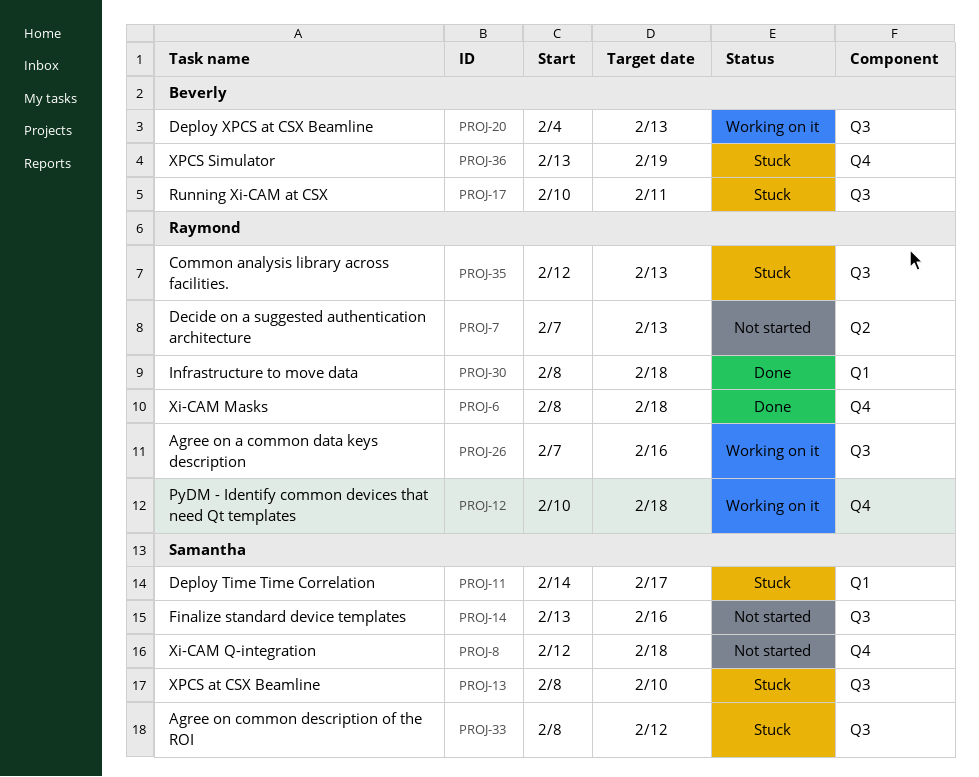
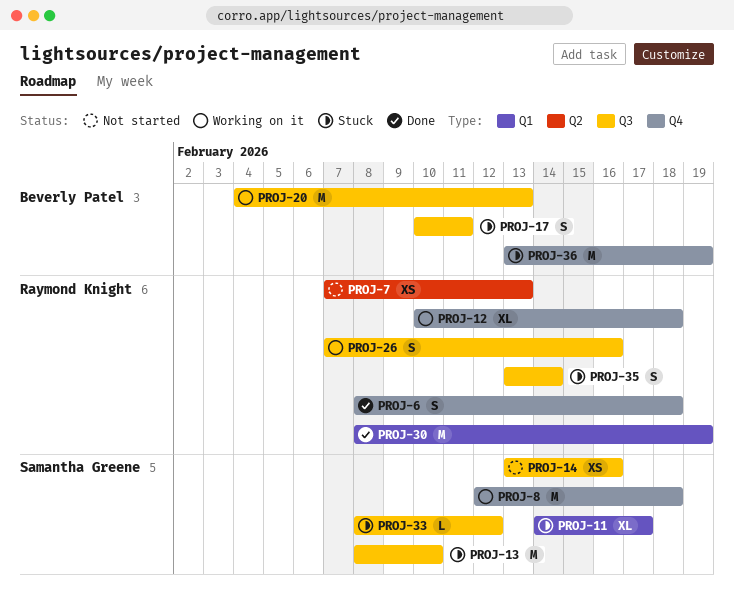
PROJ-8, status: Not started -> Working on it
PROJ-30, due: Feb 18 -> Feb 19
PROJ-35, start: Feb 12 -> Feb 13
PROJ-35, due: Feb 13 -> Feb 14

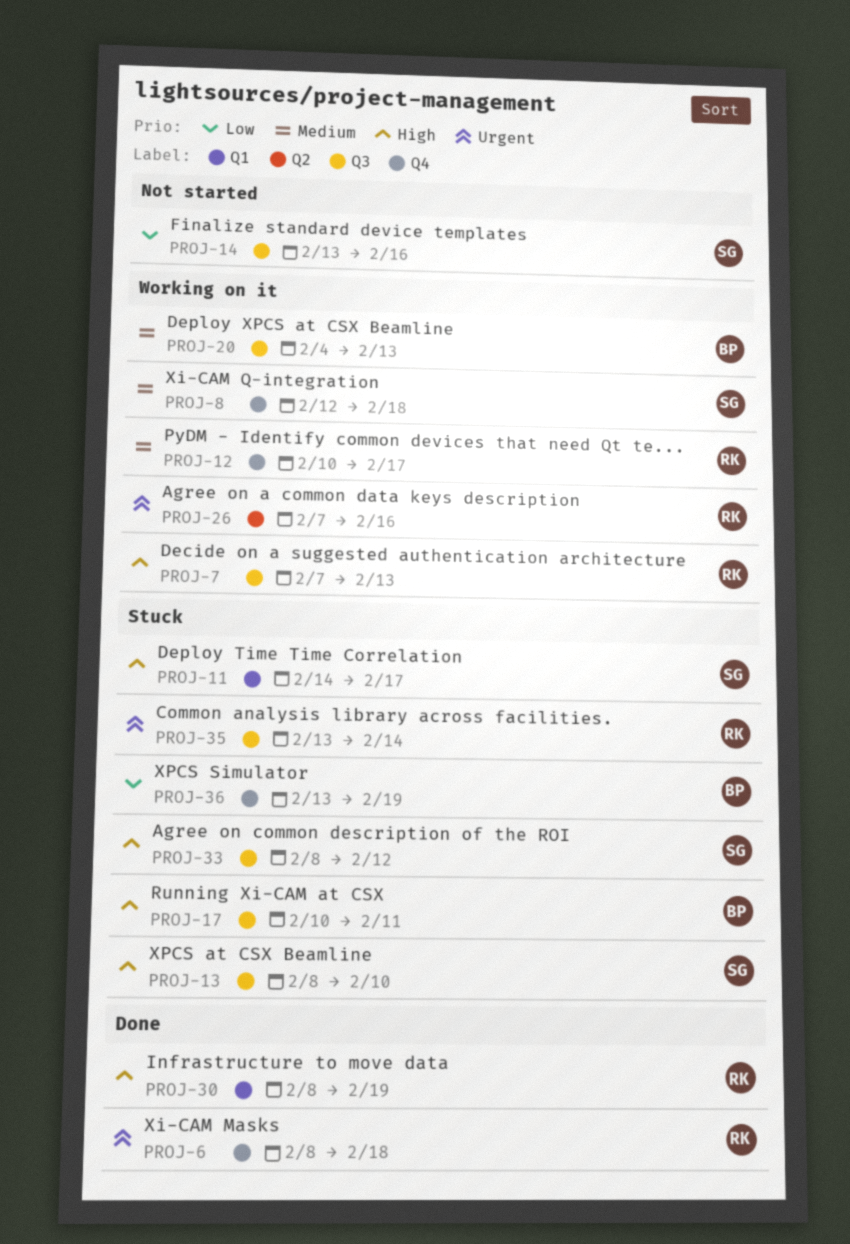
PROJ-7, status: Not started -> Working on it
PROJ-7, label: Q2 -> Q3
PROJ-12, due: Feb 18 -> Feb 17
PROJ-26, label: Q3 -> Q2

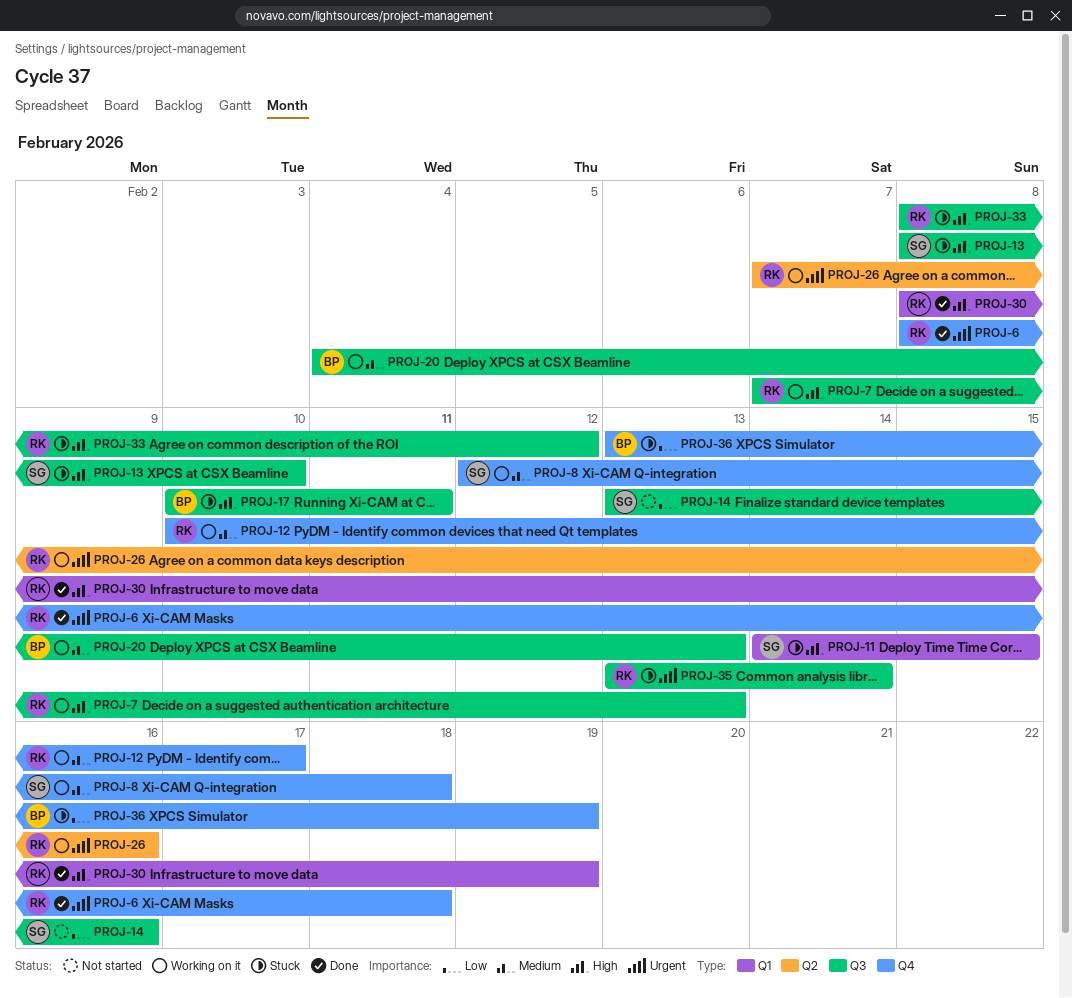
PROJ-11, due: Feb 17 -> Feb 15
PROJ-33, owner: SG -> RK

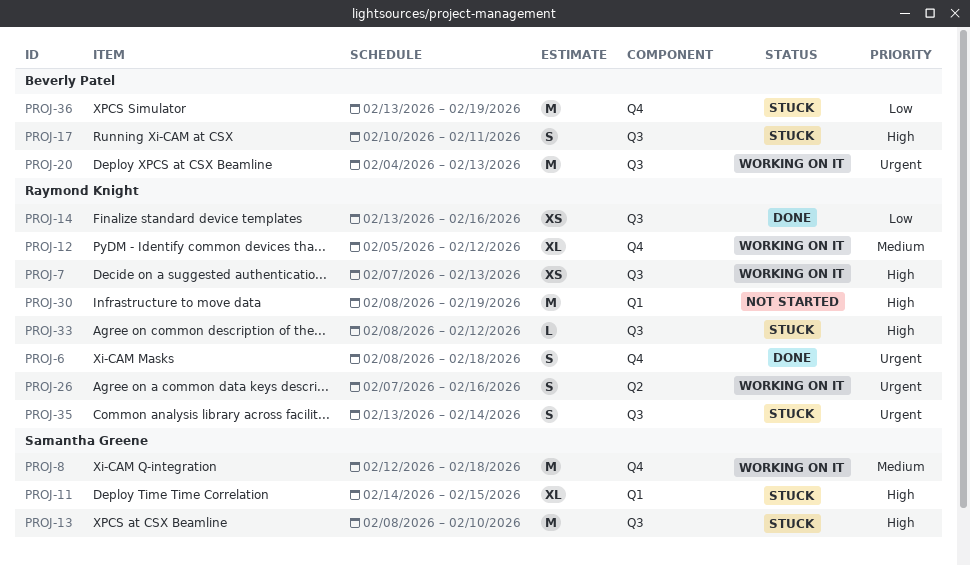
PROJ-12, start: Feb 10 -> Feb 5
PROJ-12, due: Feb 17 -> Feb 12
PROJ-14, status: Not started -> Done
PROJ-14, owner: Samantha Greene -> Raymond Knight
PROJ-20, priority: Medium -> Urgent
PROJ-30, status: Done -> Not started

